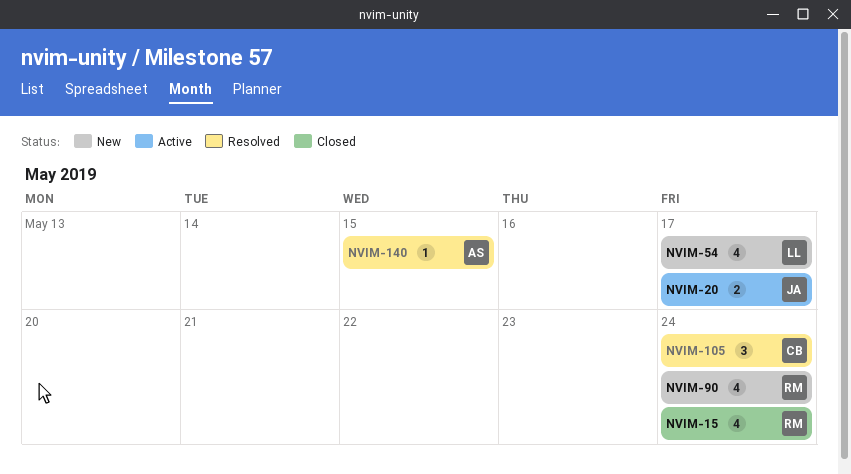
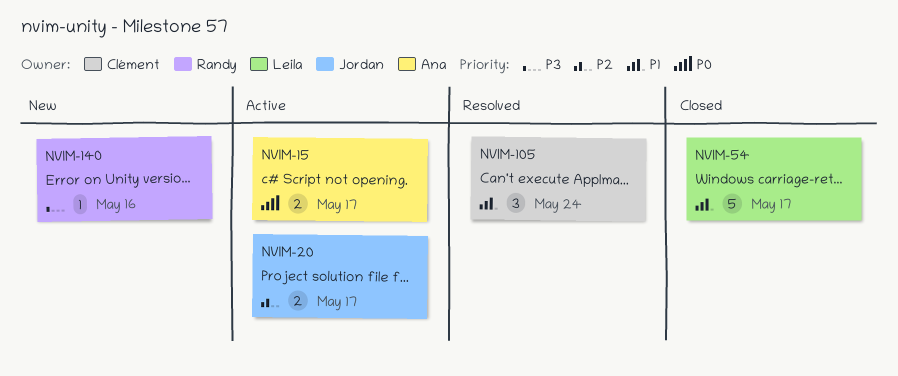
NVIM-15, status: Closed -> Active
NVIM-15, owner: Randy -> Ana
NVIM-15, estimate: 4 -> 2
NVIM-15, due: May 24 -> May 17
NVIM-54, status: New -> Closed
NVIM-54, estimate: 4 -> 5
NVIM-90: present -> none
NVIM-140, status: Resolved -> New
NVIM-140, owner: Ana -> Randy
NVIM-140, due: May 15 -> May 16

